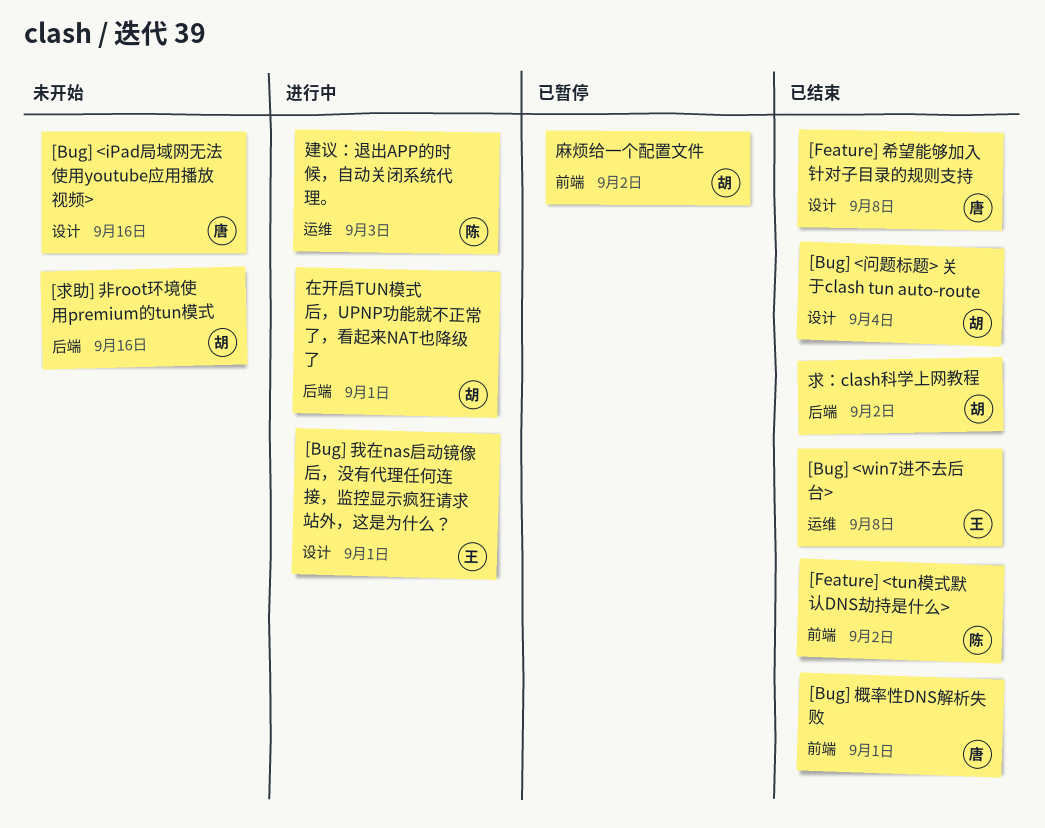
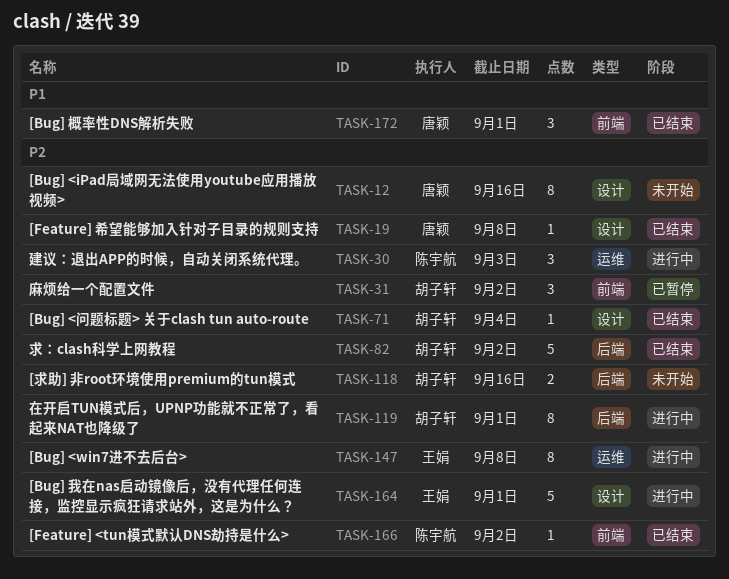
[Bug] <win7进不去后台>, status: 已结束 -> 进行中

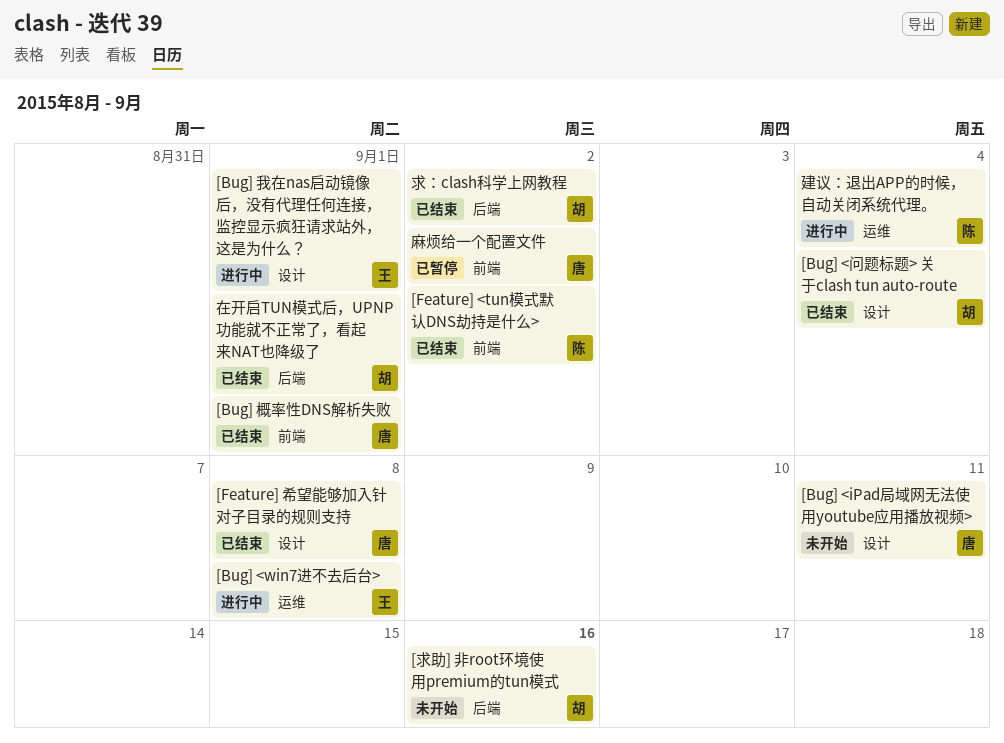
[Bug] <iPad局域网无法使用youtube应用播放视频>, due: Sep 16 -> Sep 11
在开启TUN模式后，UPNP功能就不正常了，看起来NAT也降级了, status: 进行中 -> 已结束
建议：退出APP的时候，自动关闭系统代理。, due: Sep 3 -> Sep 4
麻烦给一个配置文件, owner: 胡子轩 -> 唐颖

